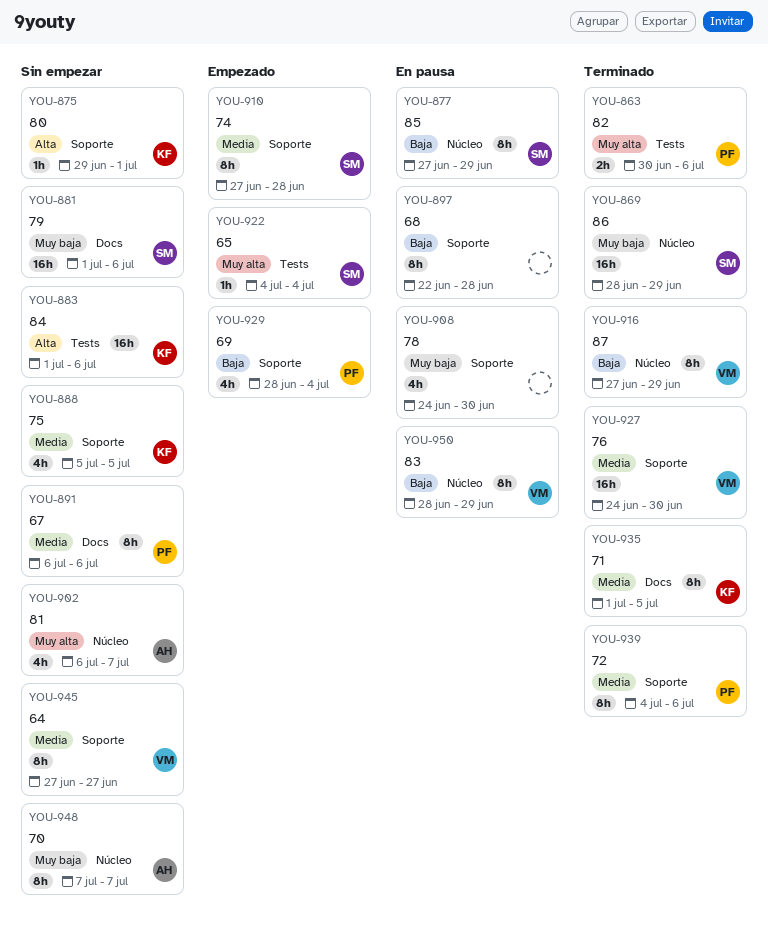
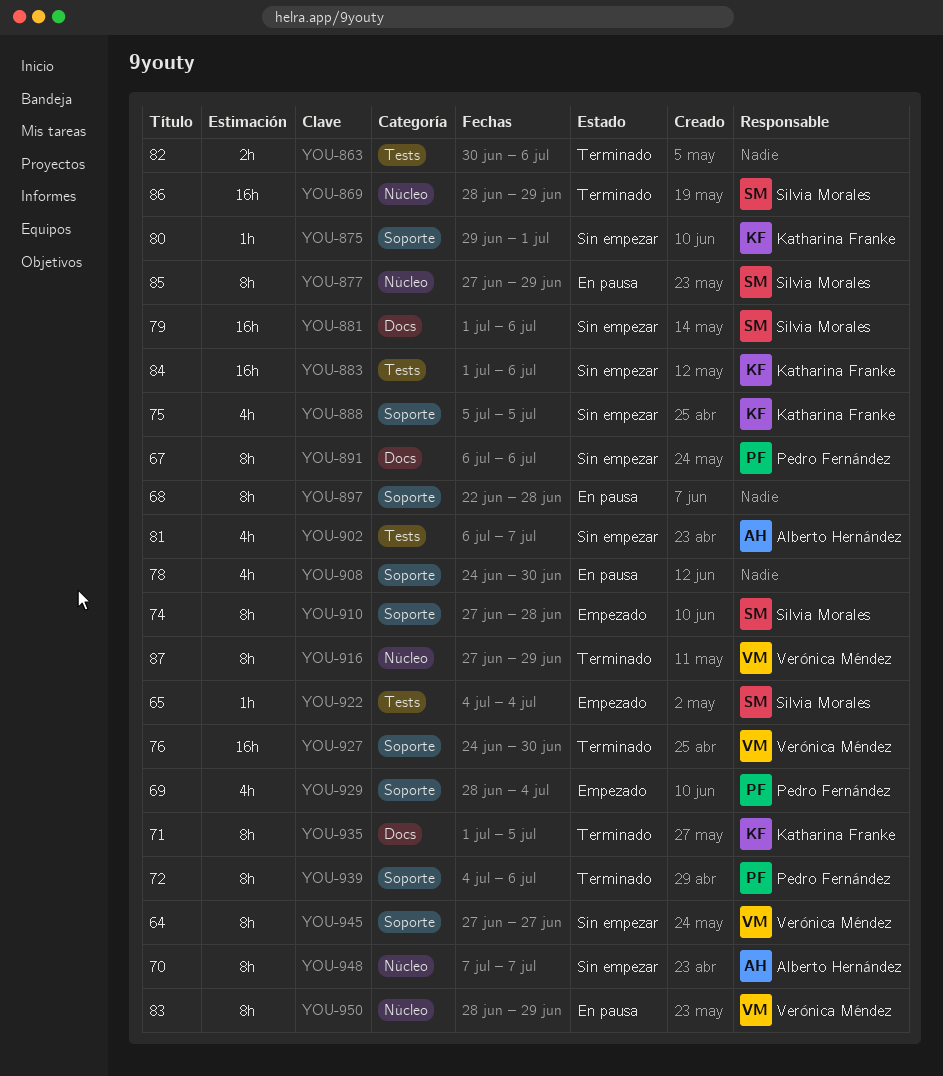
YOU-863, owner: Pedro Fernández -> none
YOU-902, label: Núcleo -> Tests

